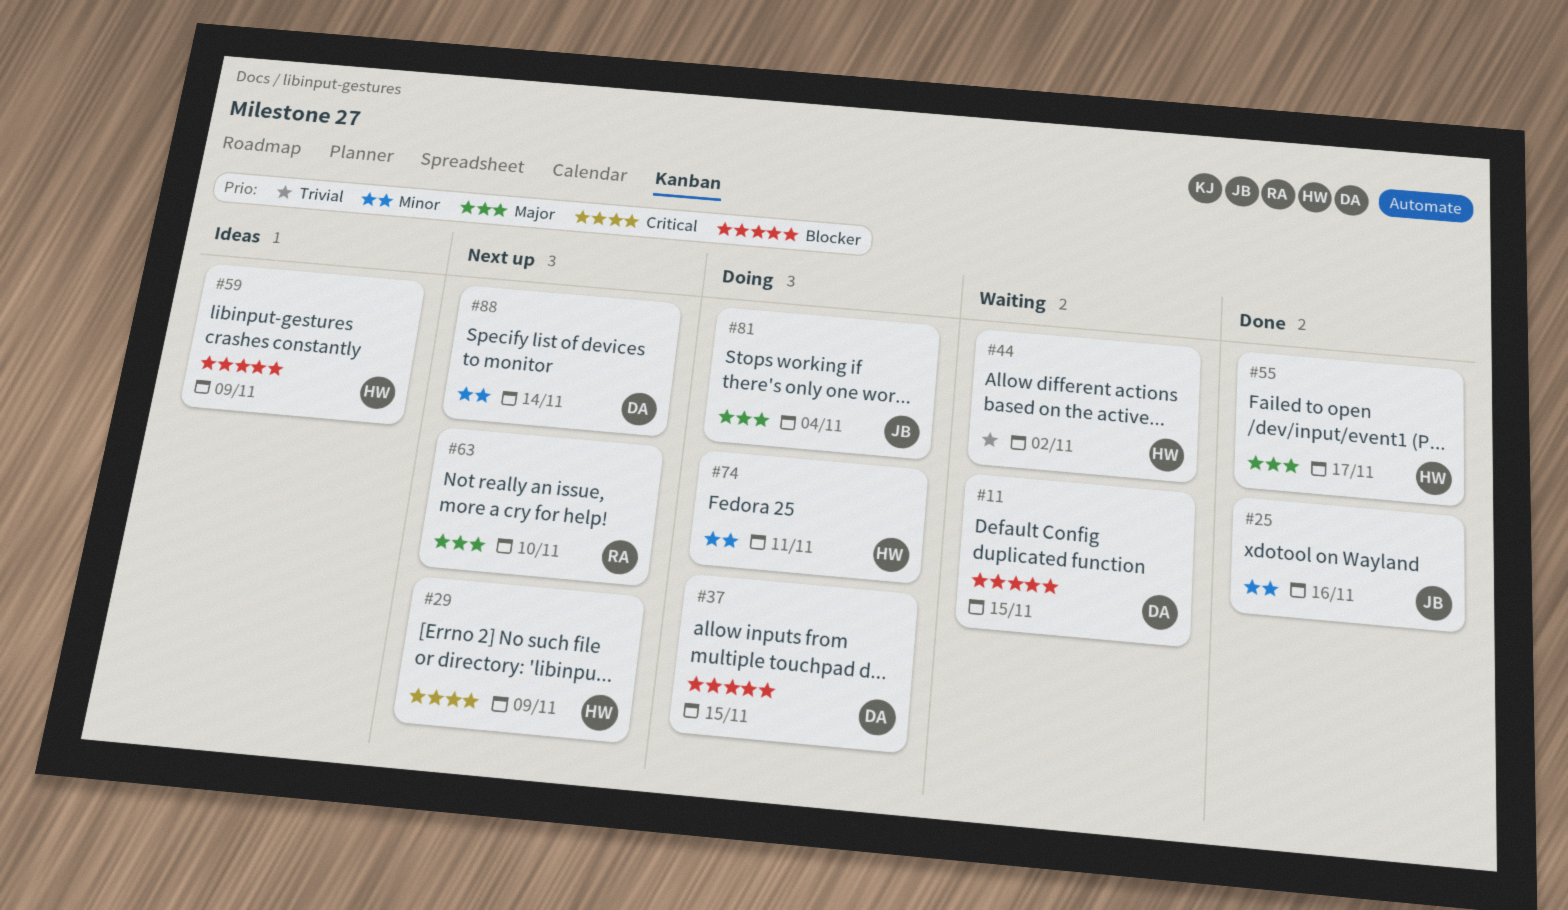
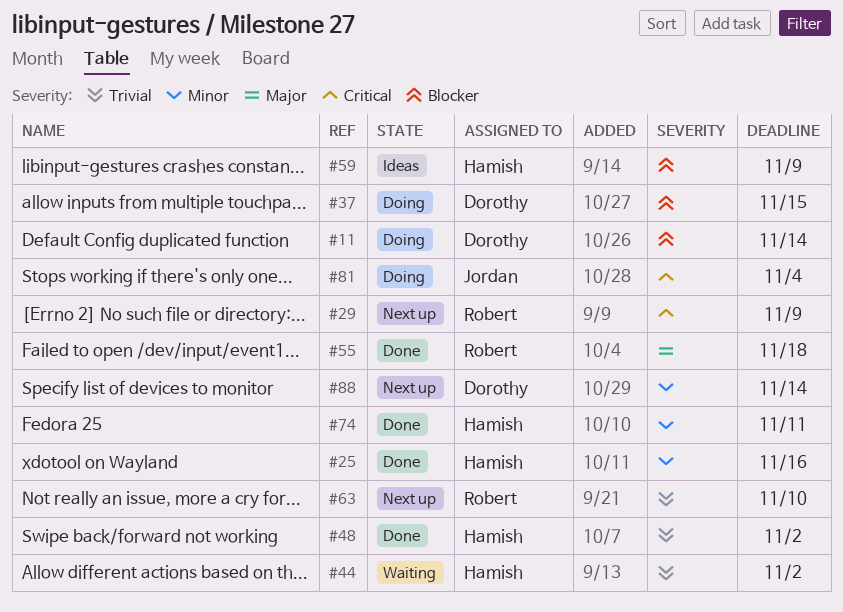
#11, status: Waiting -> Doing
#11, due: Nov 15 -> Nov 14
#25, owner: Jordan -> Hamish
#29, owner: Hamish -> Robert
#48: none -> present
#55, owner: Hamish -> Robert
#55, due: Nov 17 -> Nov 18
#63, priority: Major -> Trivial
#74, status: Doing -> Done
#81, priority: Major -> Critical

